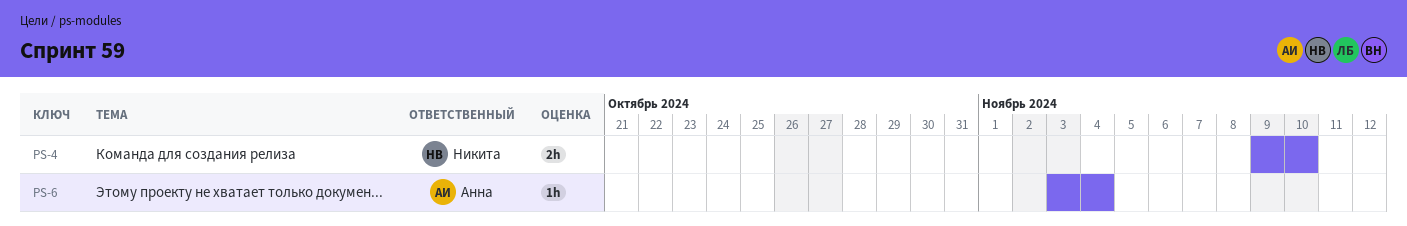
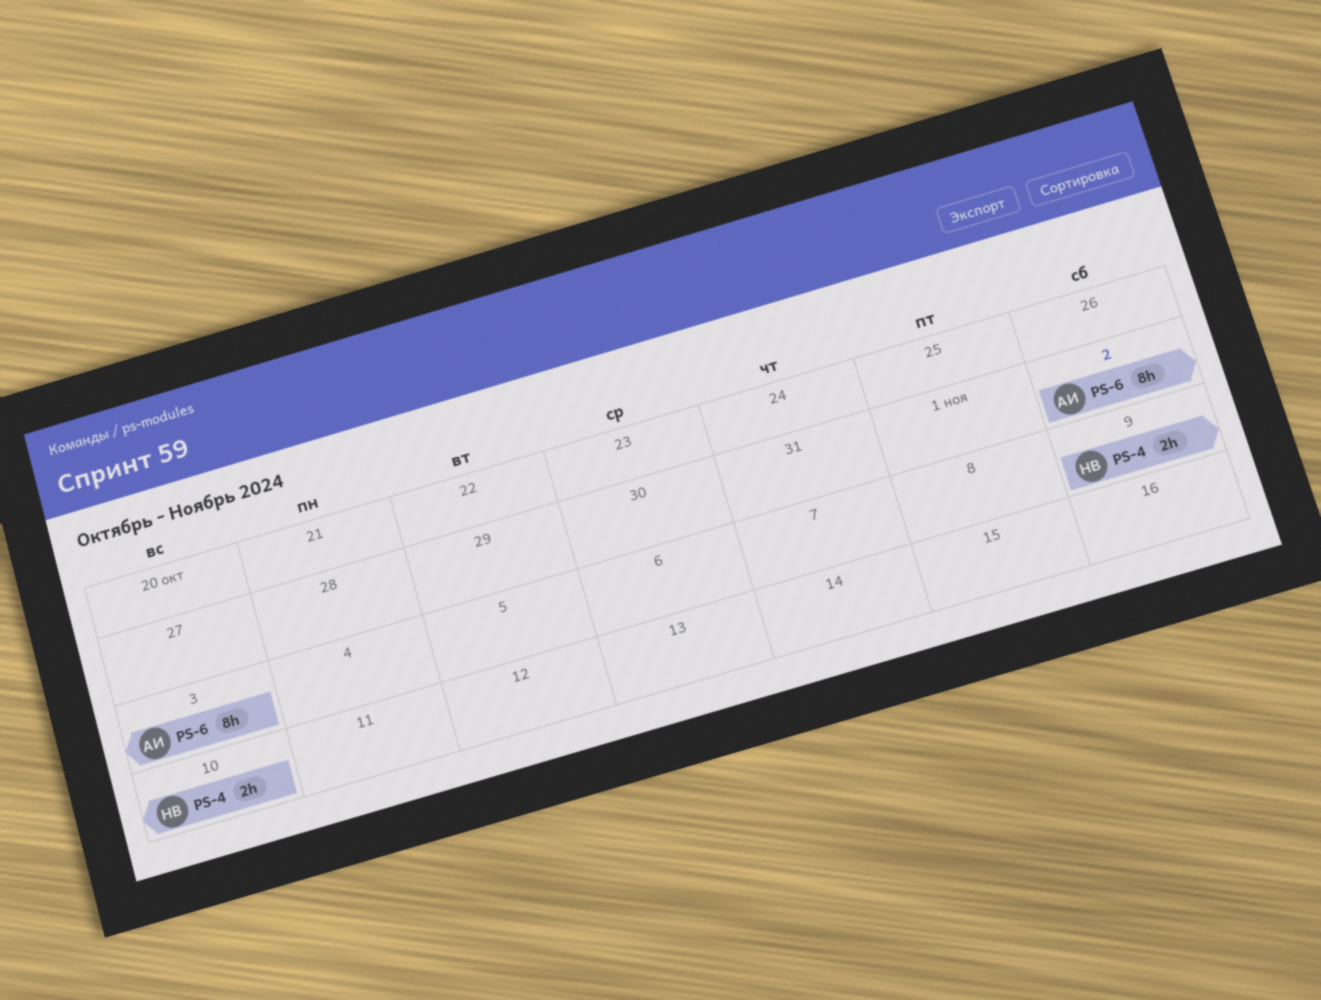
PS-6, estimate: 1h -> 8h
PS-6, start: Nov 3 -> Nov 2
PS-6, due: Nov 4 -> Nov 3

